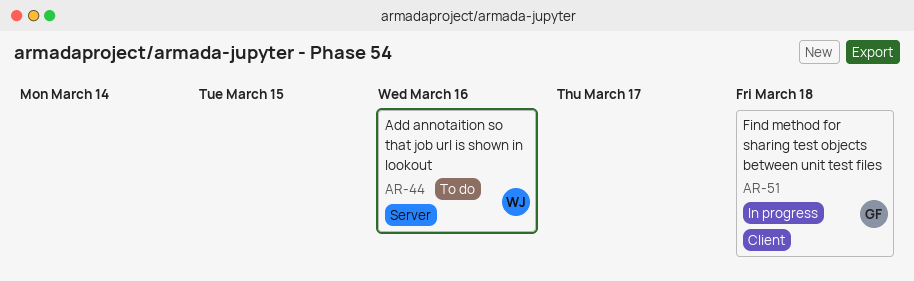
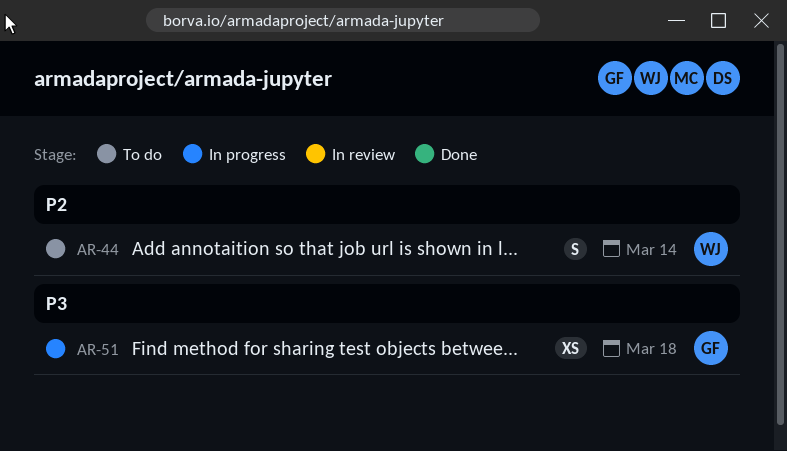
AR-44, due: Mar 16 -> Mar 14

